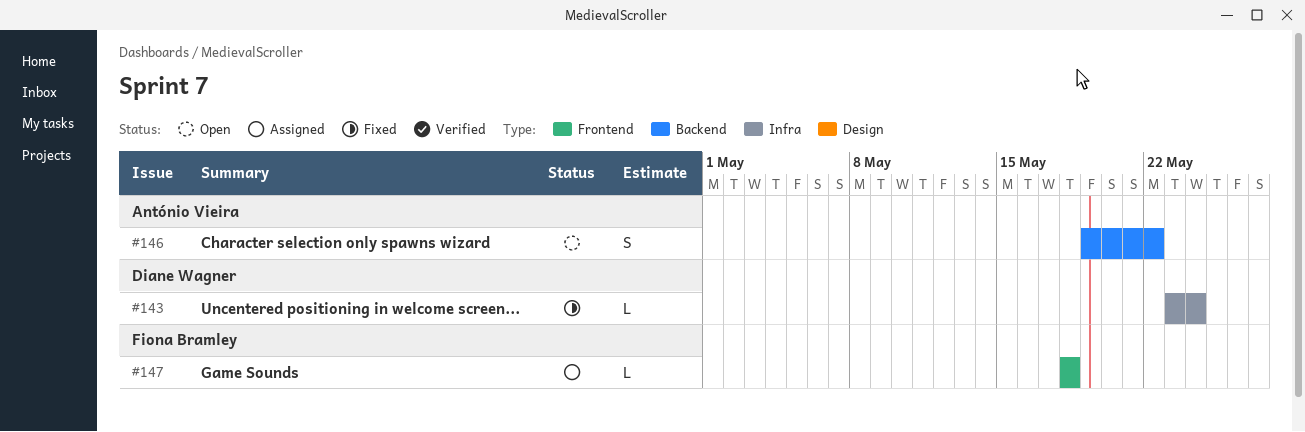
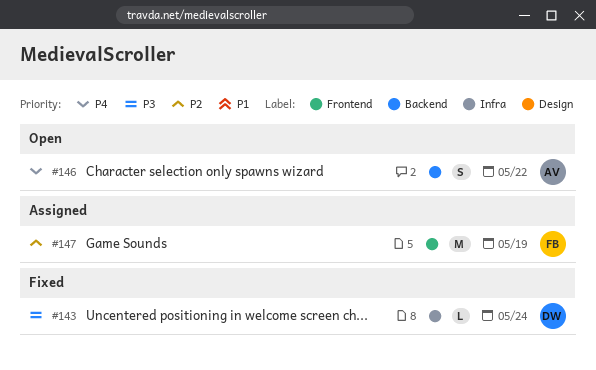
#147, estimate: L -> M
#147, due: May 18 -> May 19

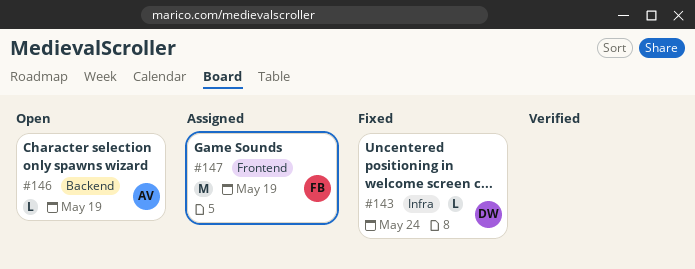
#146, estimate: S -> L
#146, due: May 22 -> May 19

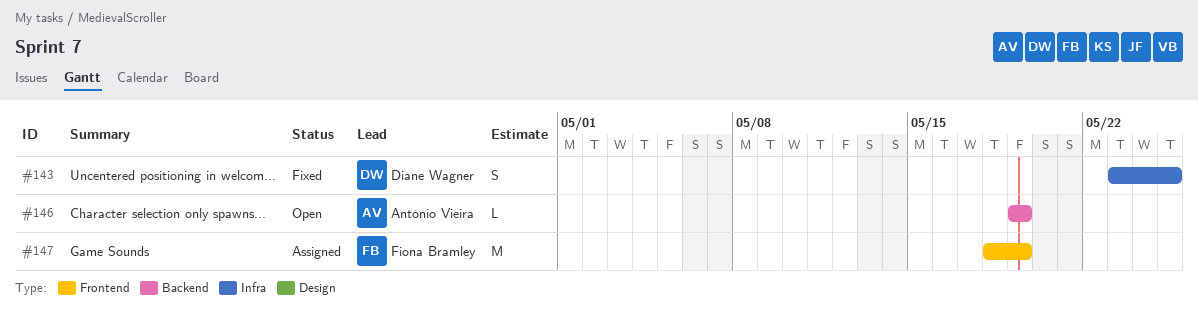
#143, estimate: L -> S
#143, due: May 24 -> May 25

